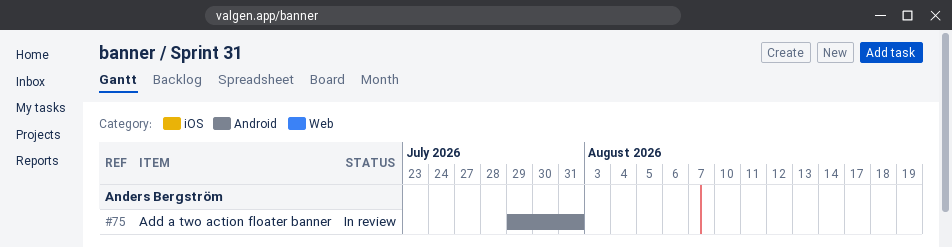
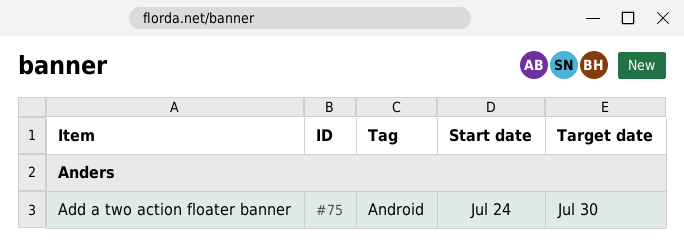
#75, start: Jul 29 -> Jul 24
#75, due: Jul 31 -> Jul 30

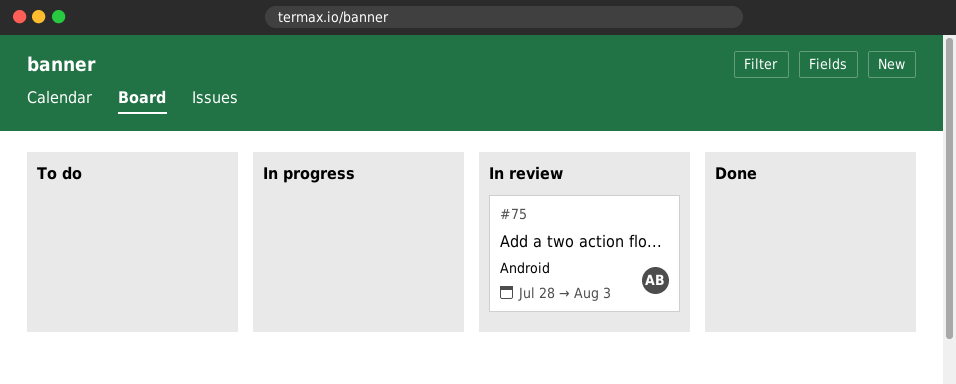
#75, start: Jul 24 -> Jul 28
#75, due: Jul 30 -> Aug 3

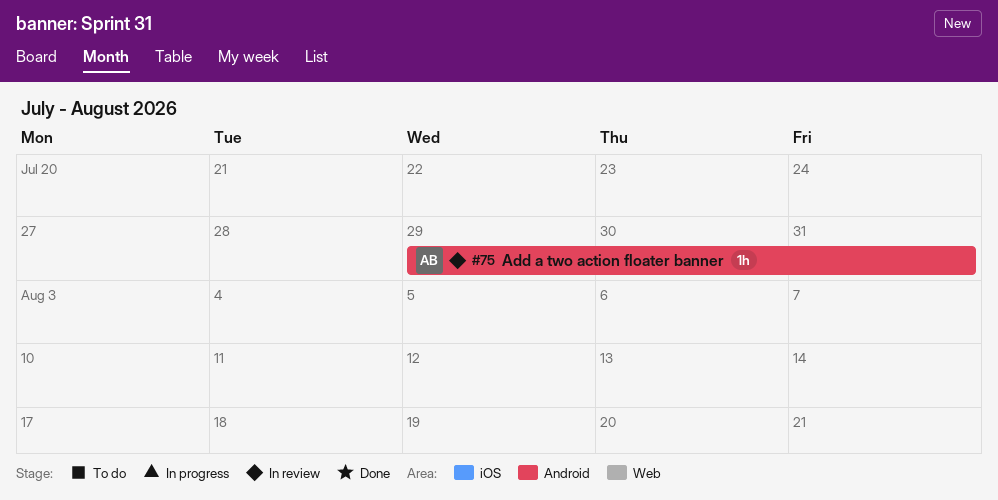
#75, start: Jul 28 -> Jul 29
#75, due: Aug 3 -> Jul 31

